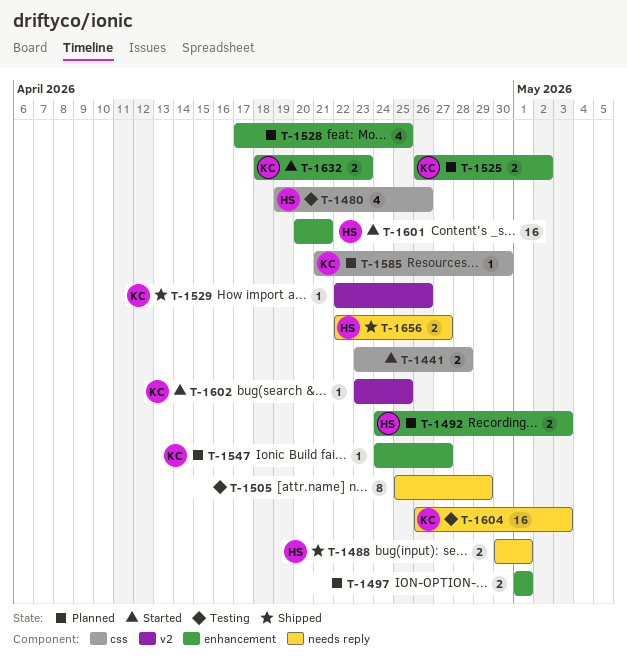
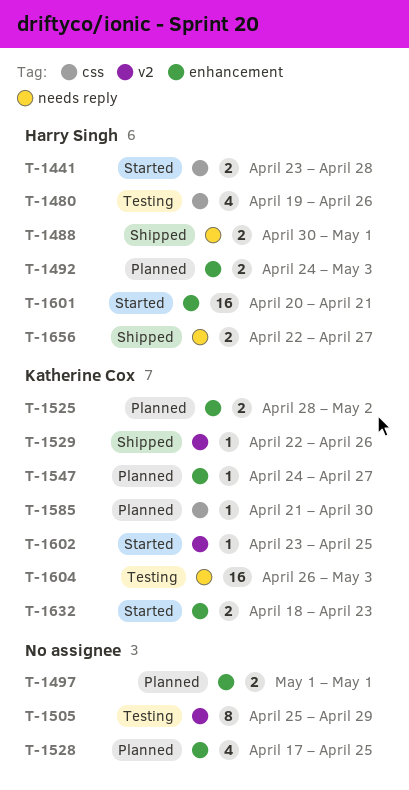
T-1441, owner: none -> Harry Singh
T-1505, label: needs reply -> v2
T-1525, start: Apr 26 -> Apr 28

